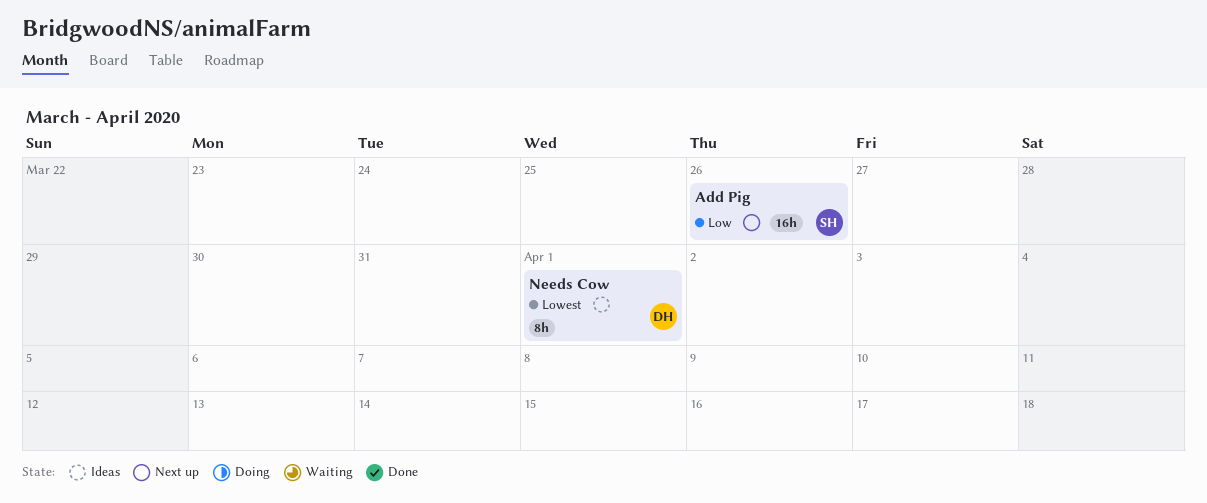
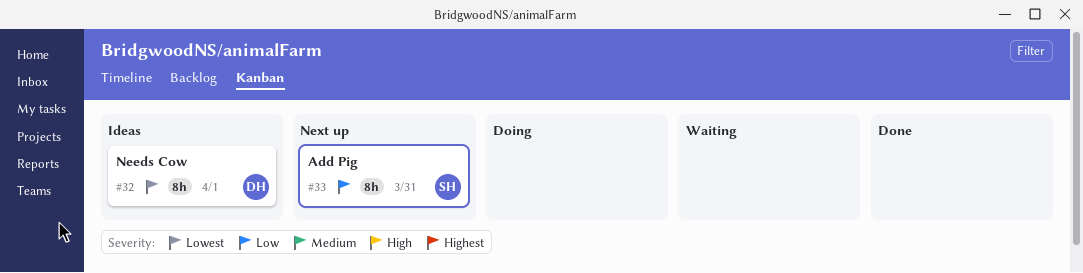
Add Pig, estimate: 16h -> 8h
Add Pig, due: Mar 26 -> Mar 31

